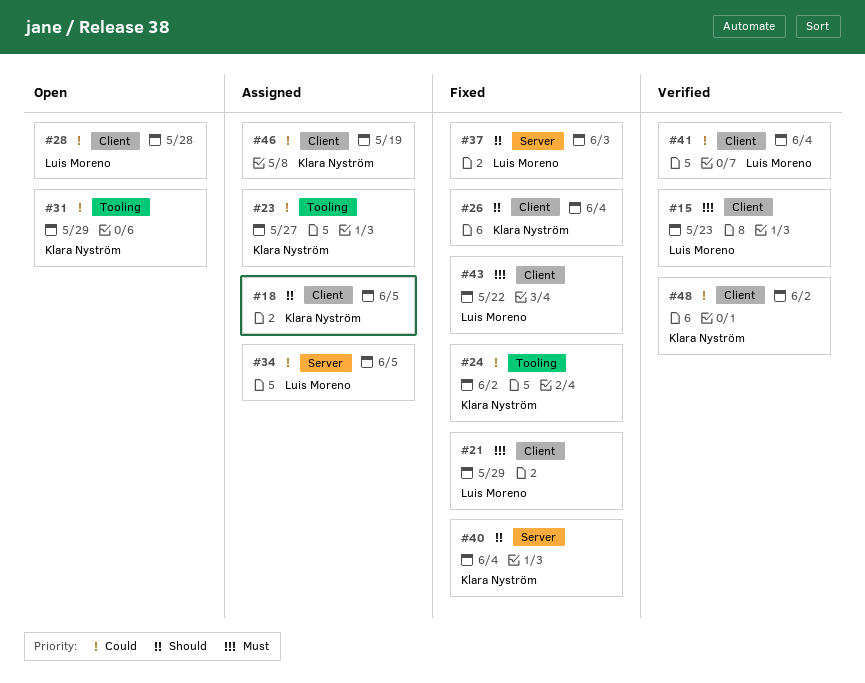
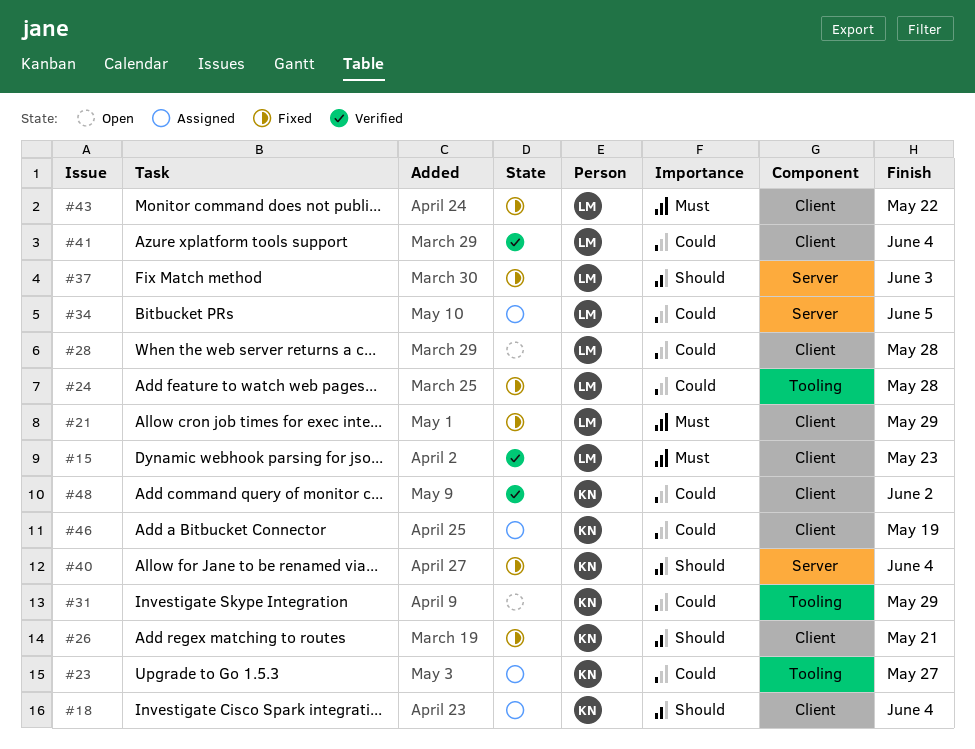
#18, due: Jun 5 -> Jun 4
#24, owner: Klara Nyström -> Luis Moreno
#24, due: Jun 2 -> May 28
#26, due: Jun 4 -> May 21

